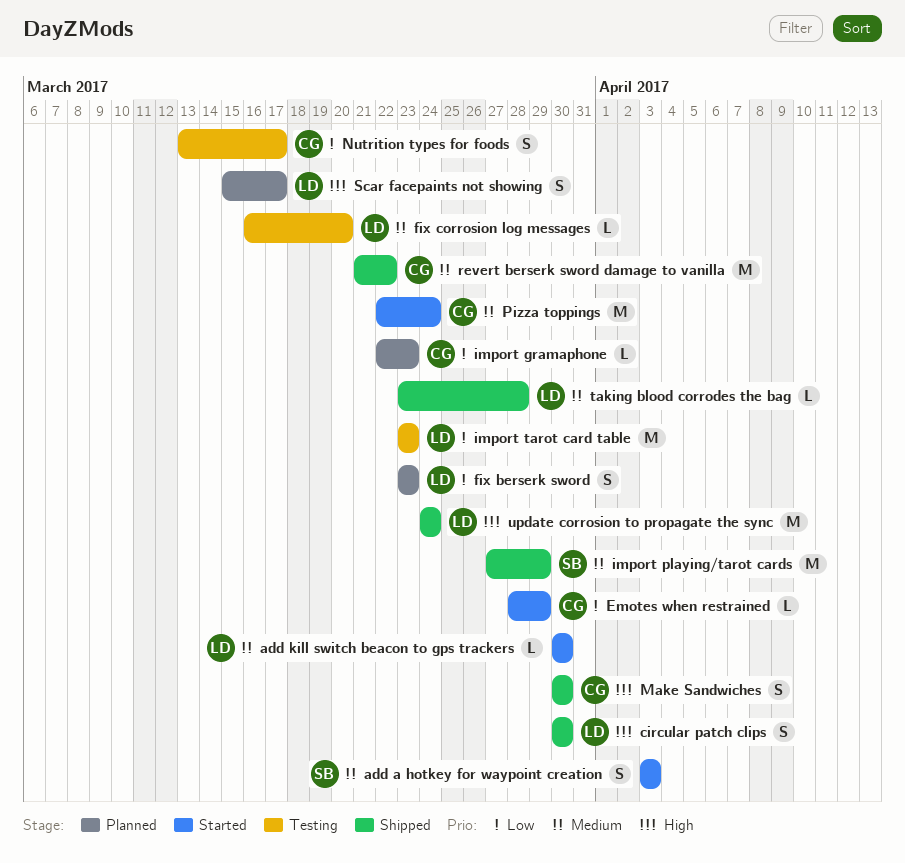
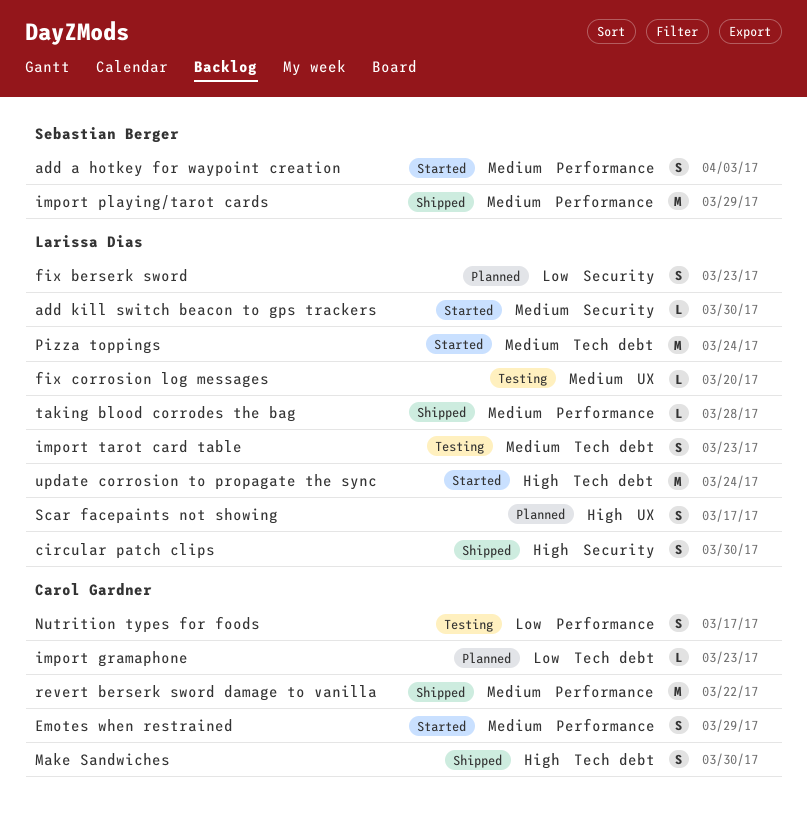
Emotes when restrained, priority: Low -> Medium
Emotes when restrained, estimate: L -> S
import tarot card table, priority: Low -> Medium
import tarot card table, estimate: M -> S
Pizza toppings, owner: Carol Gardner -> Larissa Dias
update corrosion to propagate the sync, status: Shipped -> Started

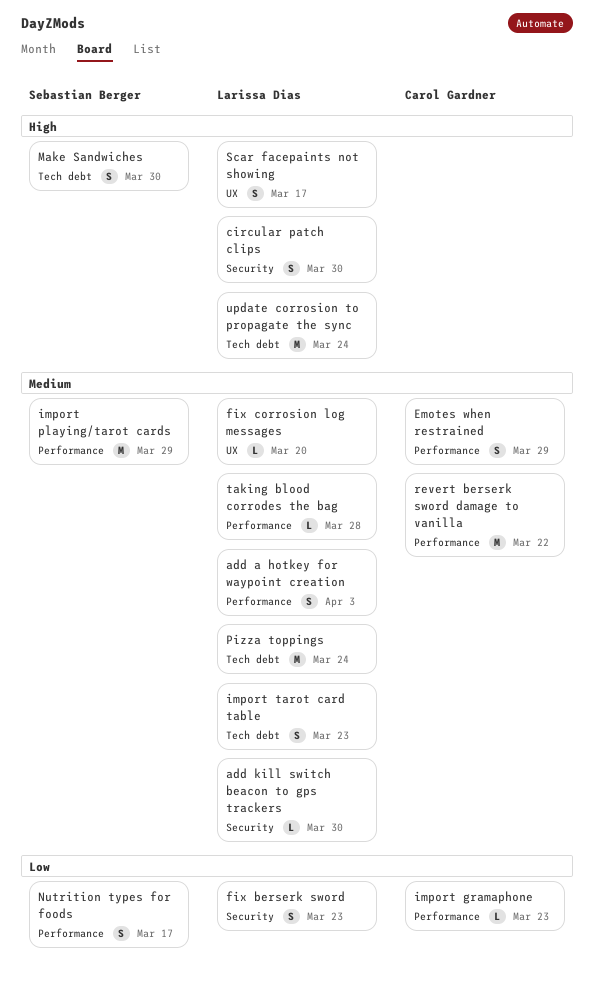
add a hotkey for waypoint creation, owner: Sebastian Berger -> Larissa Dias
import gramaphone, label: Tech debt -> Performance
Make Sandwiches, owner: Carol Gardner -> Sebastian Berger
Nutrition types for foods, owner: Carol Gardner -> Sebastian Berger

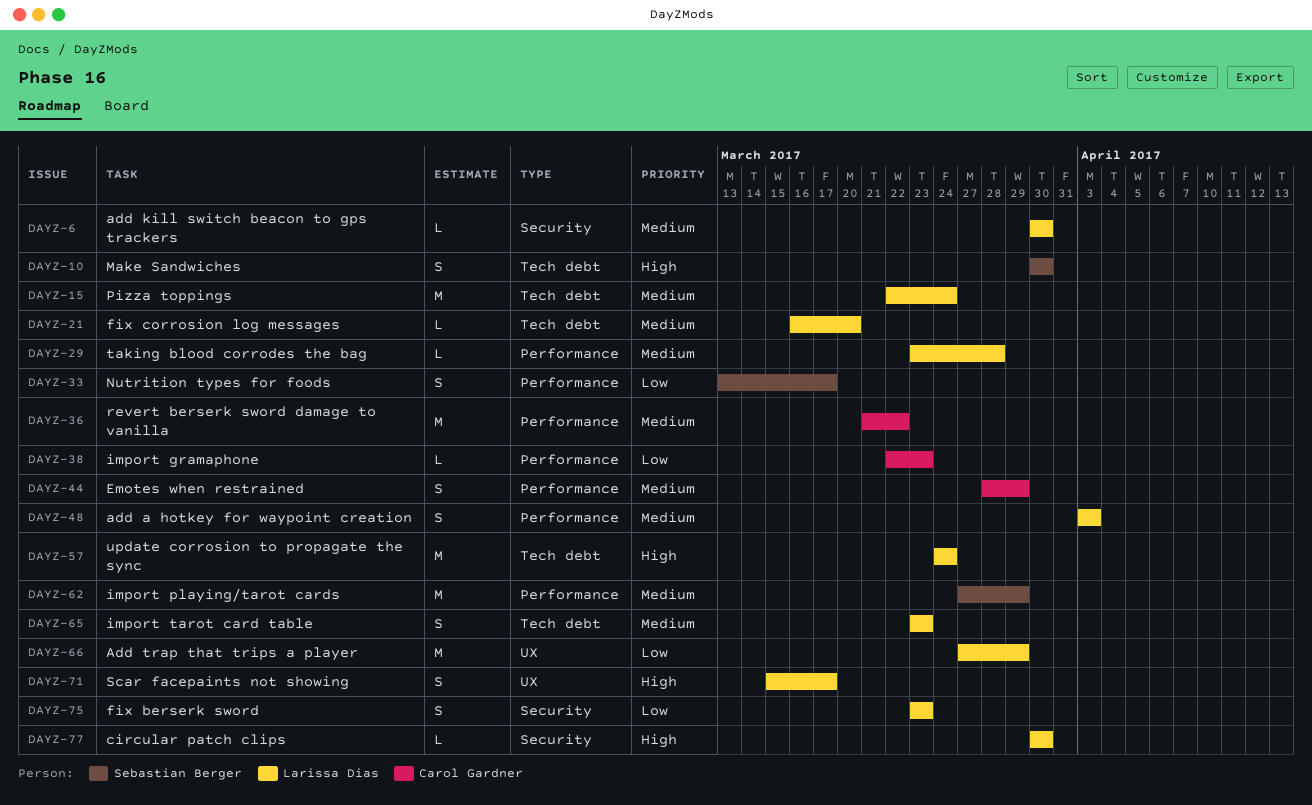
Add trap that trips a player: none -> present
circular patch clips, estimate: S -> L
fix corrosion log messages, label: UX -> Tech debt

